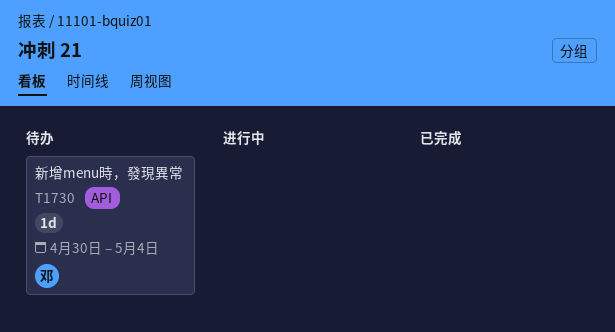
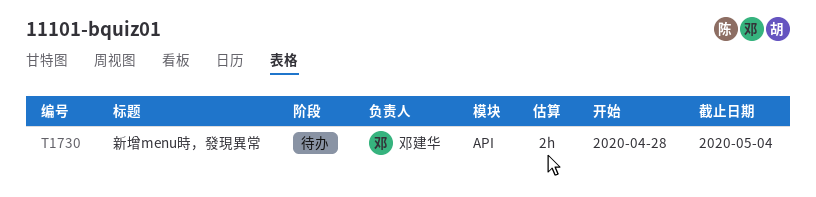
T1730, estimate: 1d -> 2h
T1730, start: Apr 30 -> Apr 28

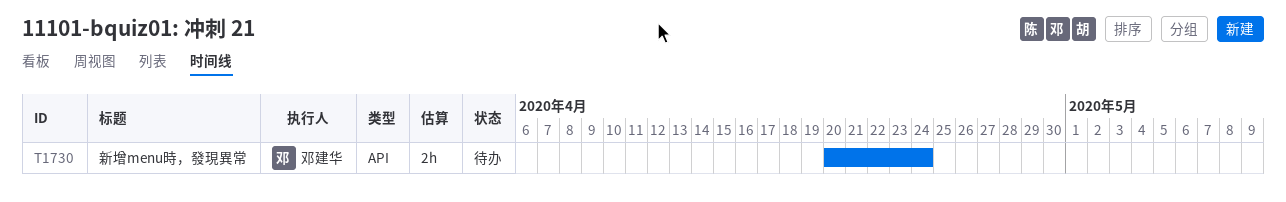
T1730, start: Apr 28 -> Apr 20
T1730, due: May 4 -> Apr 24

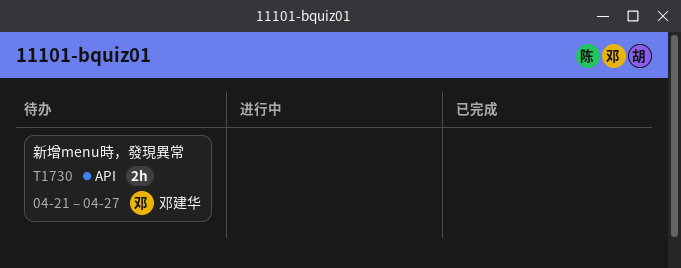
T1730, start: Apr 20 -> Apr 21
T1730, due: Apr 24 -> Apr 27

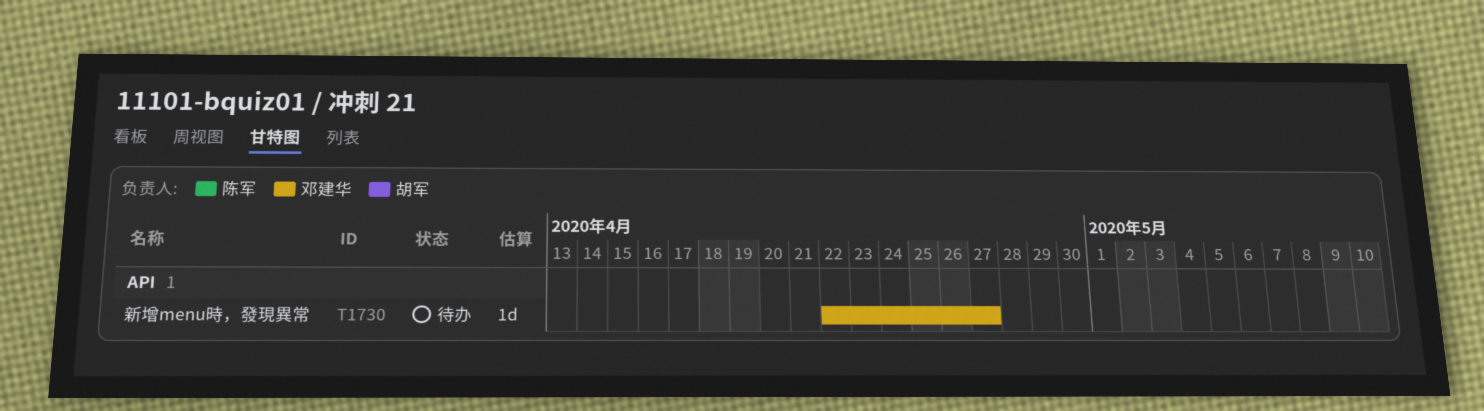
T1730, estimate: 2h -> 1d
T1730, start: Apr 21 -> Apr 22

